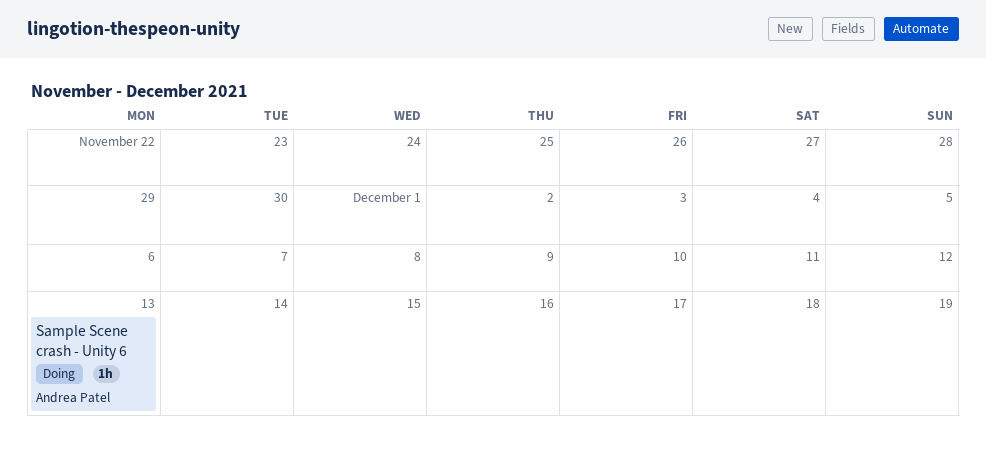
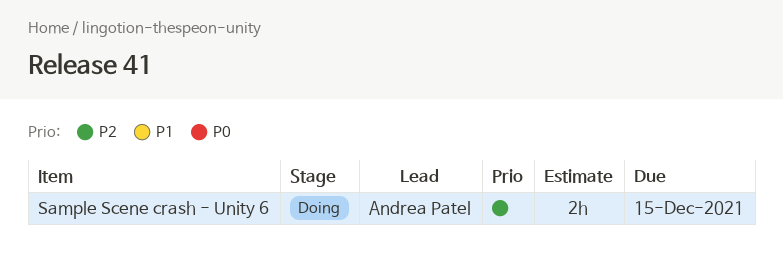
Sample Scene crash - Unity 6, estimate: 1h -> 2h
Sample Scene crash - Unity 6, due: Dec 13 -> Dec 15

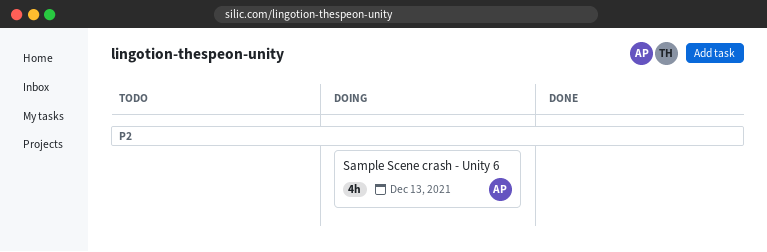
Sample Scene crash - Unity 6, estimate: 2h -> 4h
Sample Scene crash - Unity 6, due: Dec 15 -> Dec 13

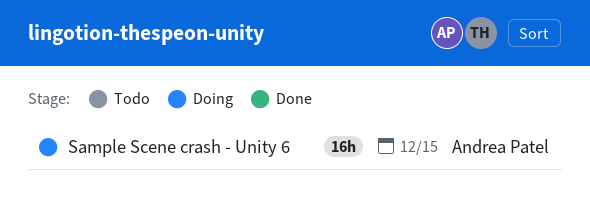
Sample Scene crash - Unity 6, estimate: 4h -> 16h
Sample Scene crash - Unity 6, due: Dec 13 -> Dec 15

